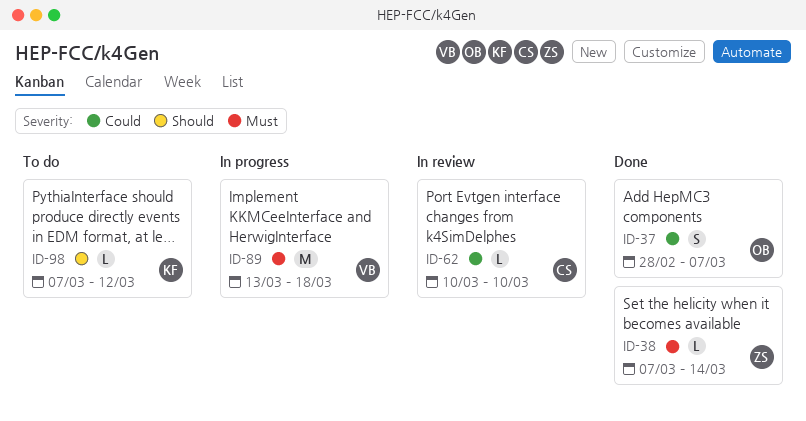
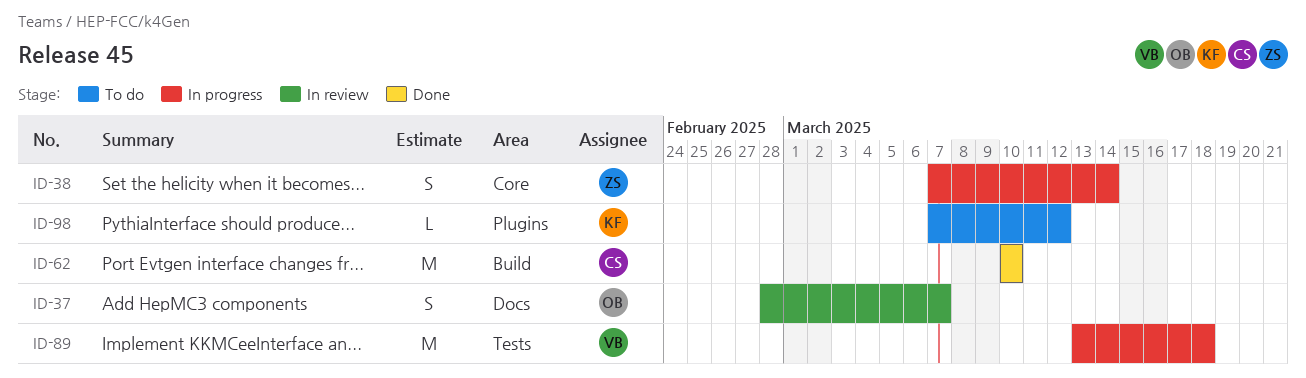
ID-37, status: Done -> In review
ID-38, status: Done -> In progress
ID-38, estimate: L -> S
ID-62, status: In review -> Done
ID-62, estimate: L -> M

